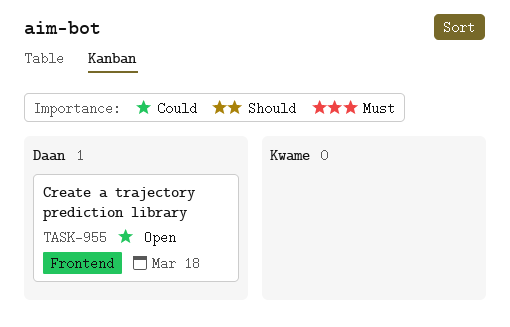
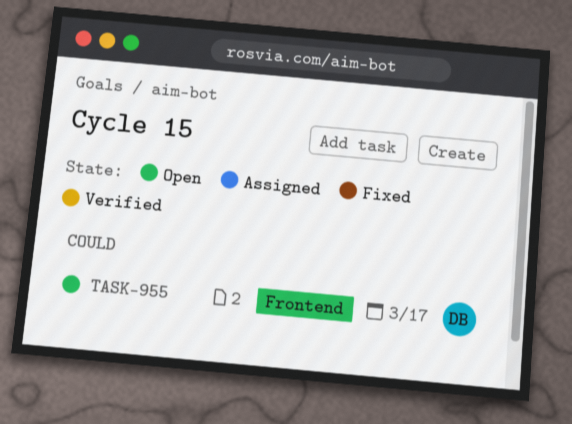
TASK-955, due: Mar 18 -> Mar 17

